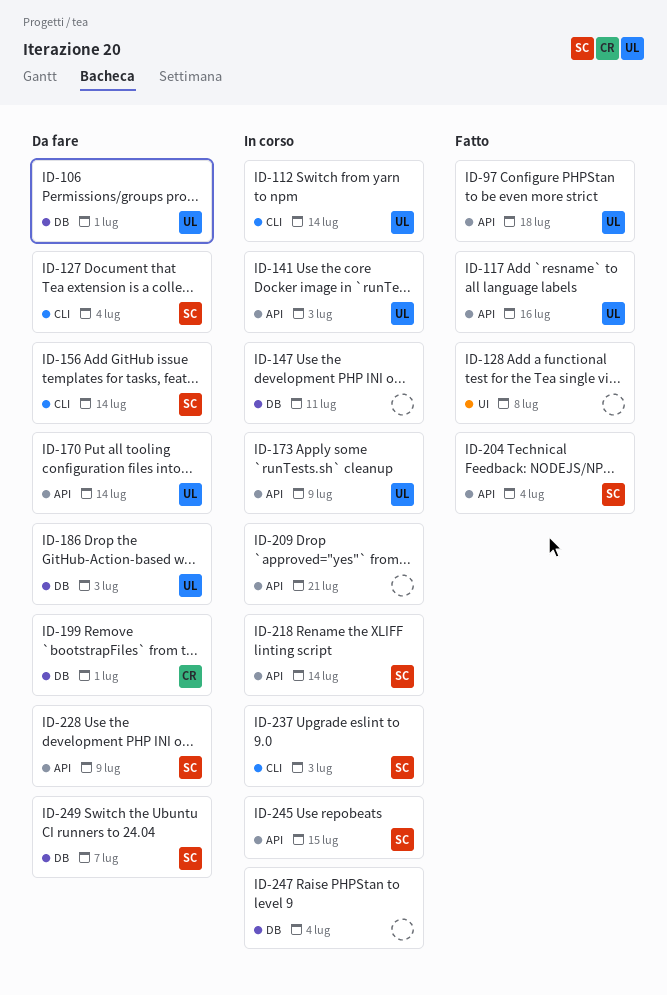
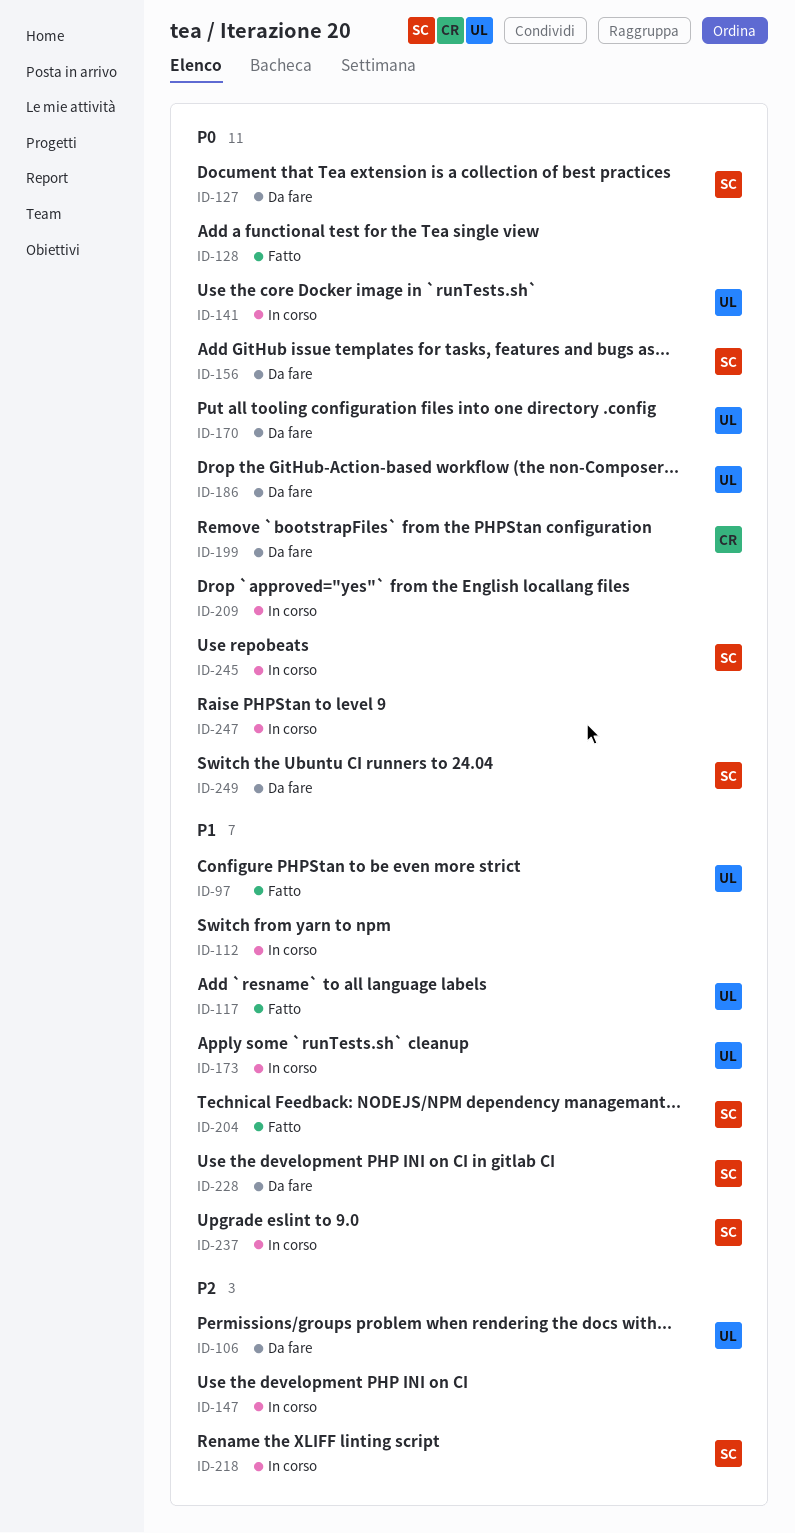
ID-112, owner: UL -> none

